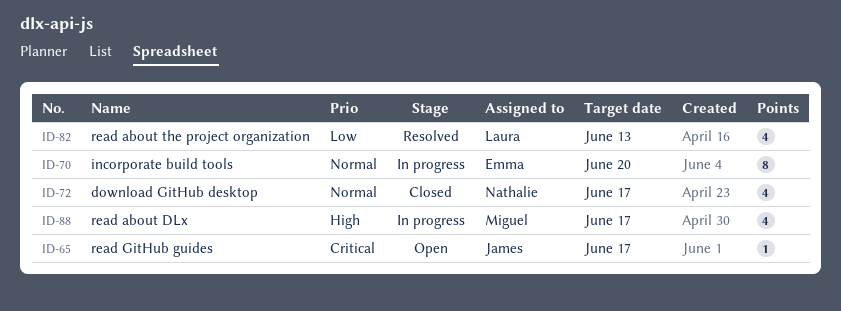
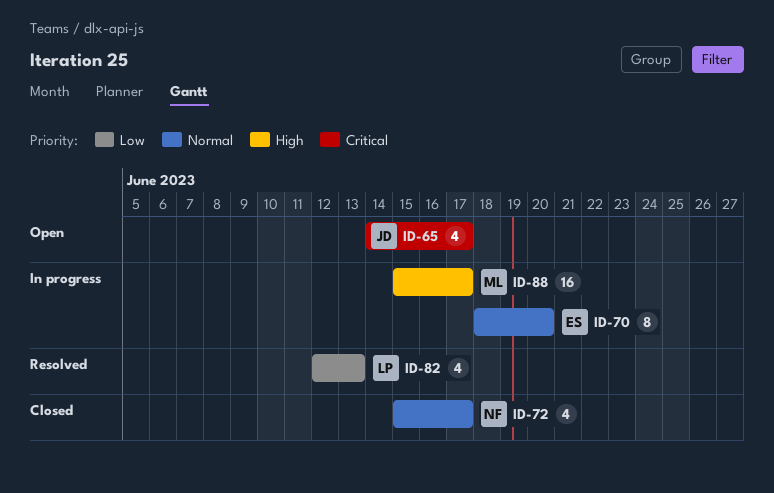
ID-65, estimate: 1 -> 4
ID-88, estimate: 4 -> 16

